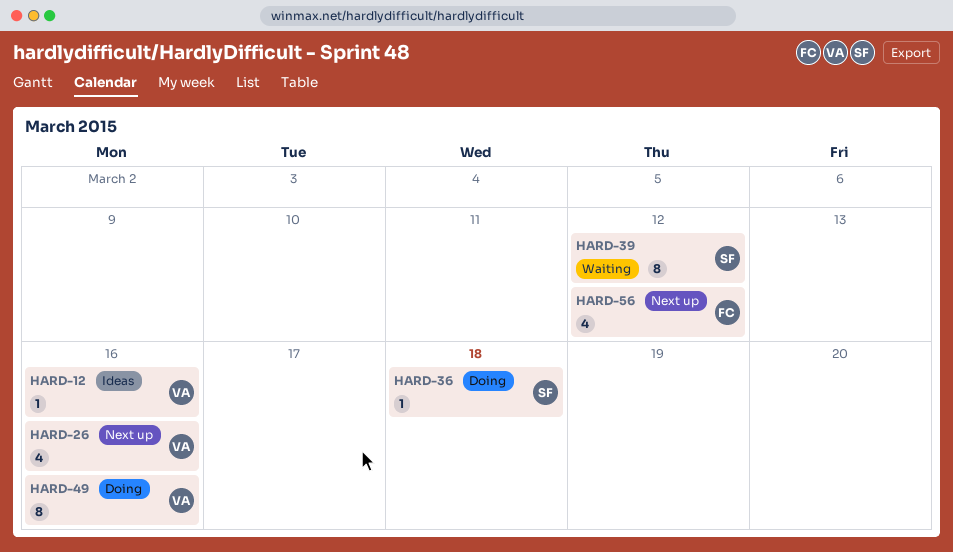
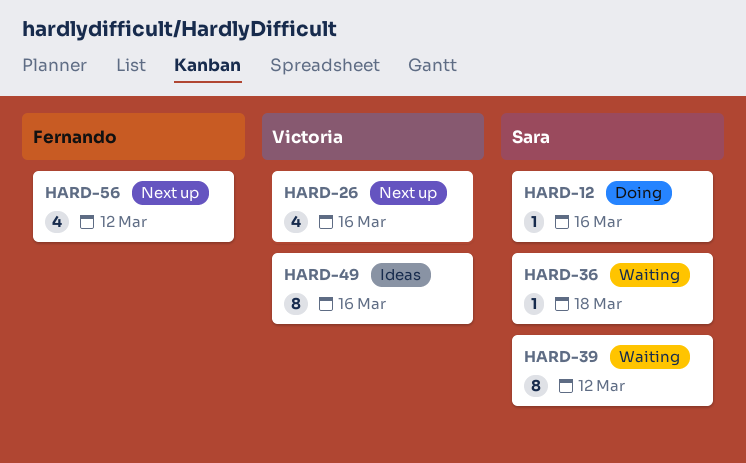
HARD-12, status: Ideas -> Doing
HARD-12, owner: Victoria -> Sara
HARD-36, status: Doing -> Waiting
HARD-49, status: Doing -> Ideas

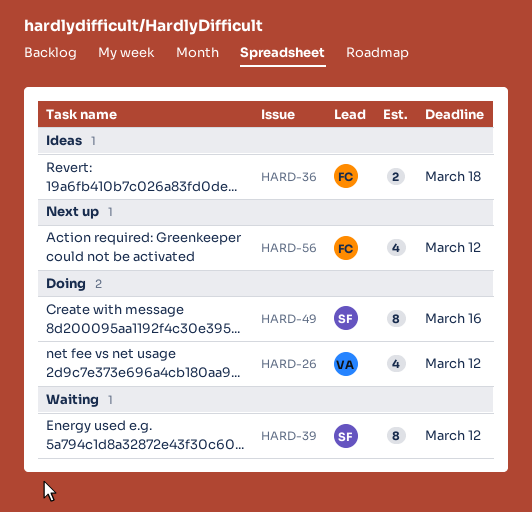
HARD-12: present -> none
HARD-26, status: Next up -> Doing
HARD-26, due: Mar 16 -> Mar 12
HARD-36, status: Waiting -> Ideas
HARD-36, owner: Sara -> Fernando
HARD-36, estimate: 1 -> 2
HARD-49, status: Ideas -> Doing
HARD-49, owner: Victoria -> Sara

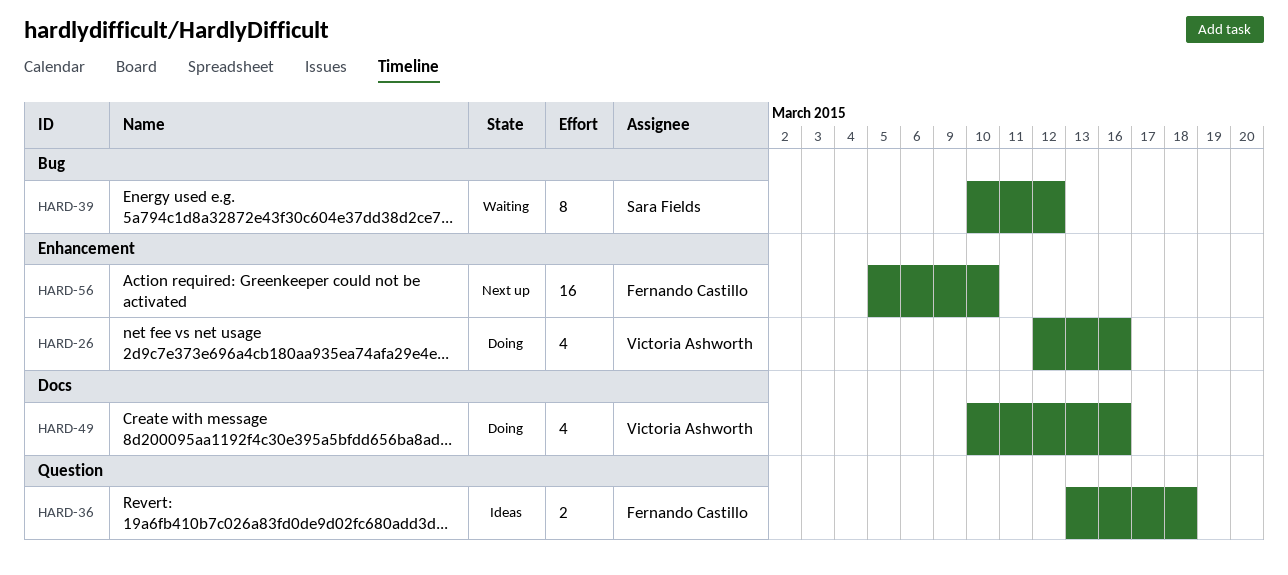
HARD-26, due: Mar 12 -> Mar 16
HARD-49, owner: Sara Fields -> Victoria Ashworth
HARD-49, estimate: 8 -> 4
HARD-56, estimate: 4 -> 16
HARD-56, due: Mar 12 -> Mar 10

